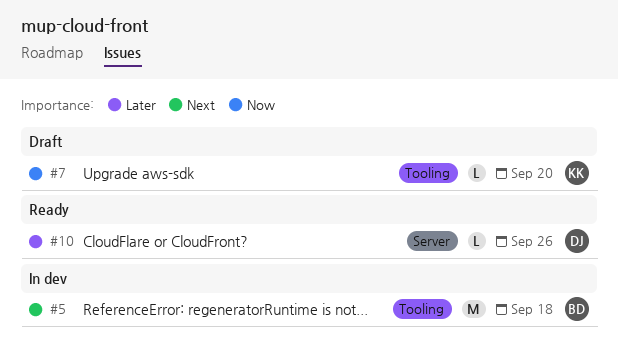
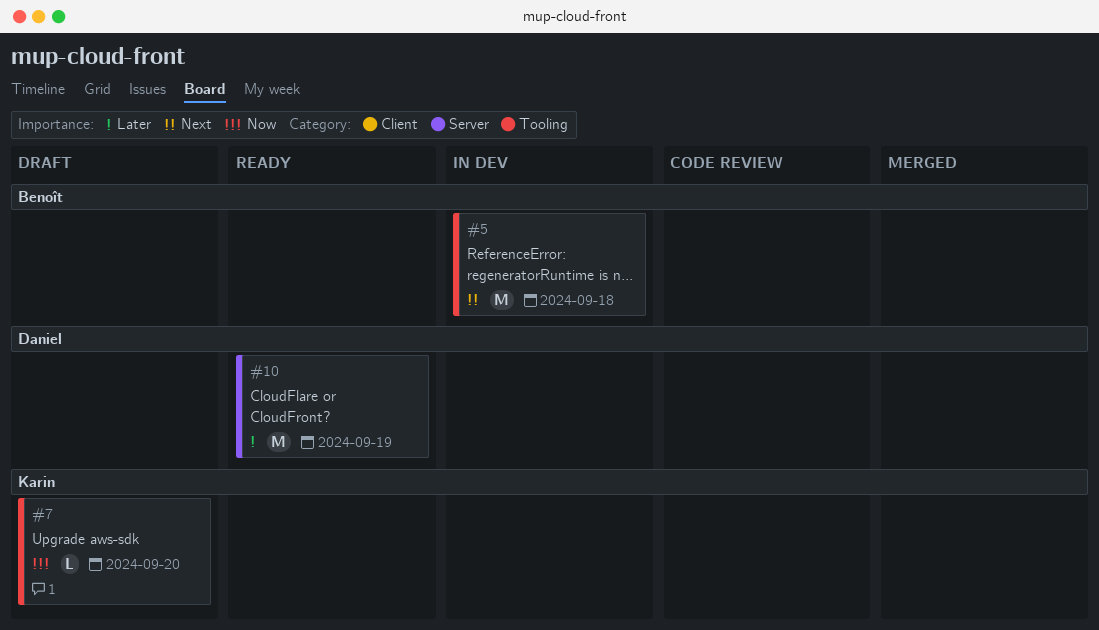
#10, estimate: L -> M
#10, due: Sep 26 -> Sep 19

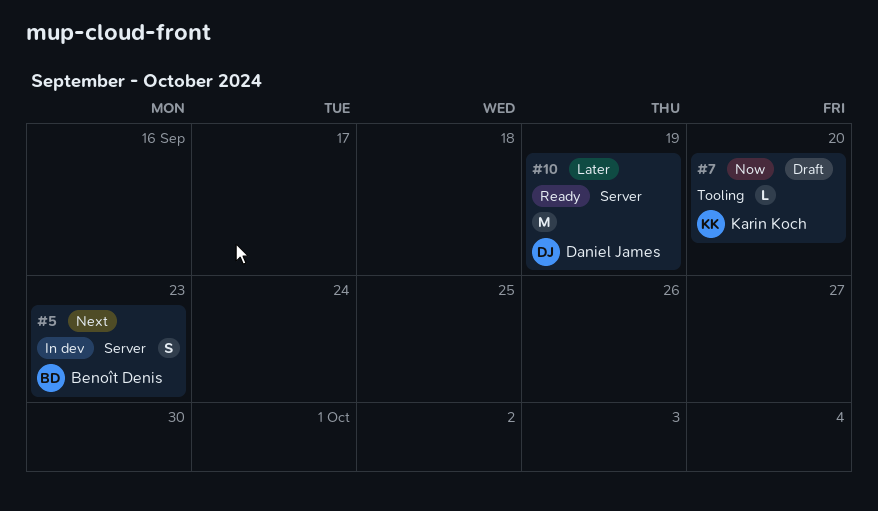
#5, label: Tooling -> Server
#5, estimate: M -> S
#5, due: Sep 18 -> Sep 23

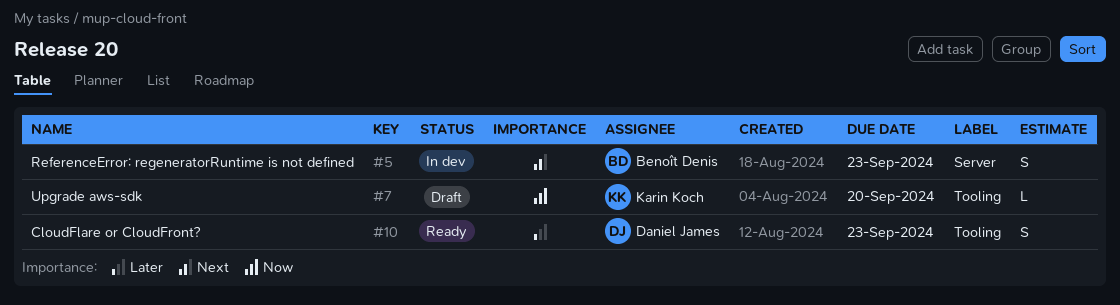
#10, label: Server -> Tooling
#10, estimate: M -> S
#10, due: Sep 19 -> Sep 23

